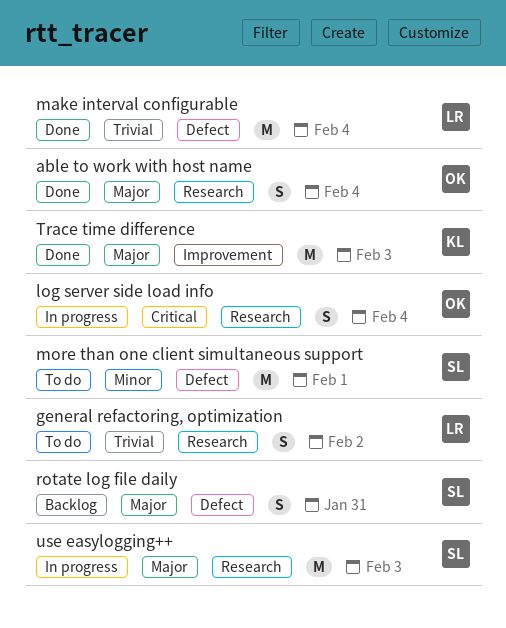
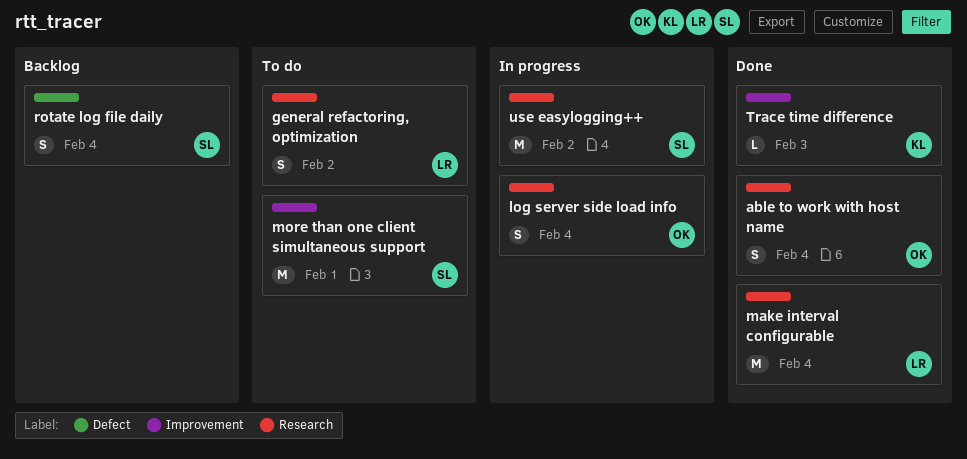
make interval configurable, label: Defect -> Research
more than one client simultaneous support, label: Defect -> Improvement
rotate log file daily, due: Jan 31 -> Feb 4
Trace time difference, estimate: M -> L
use easylogging++, due: Feb 3 -> Feb 2

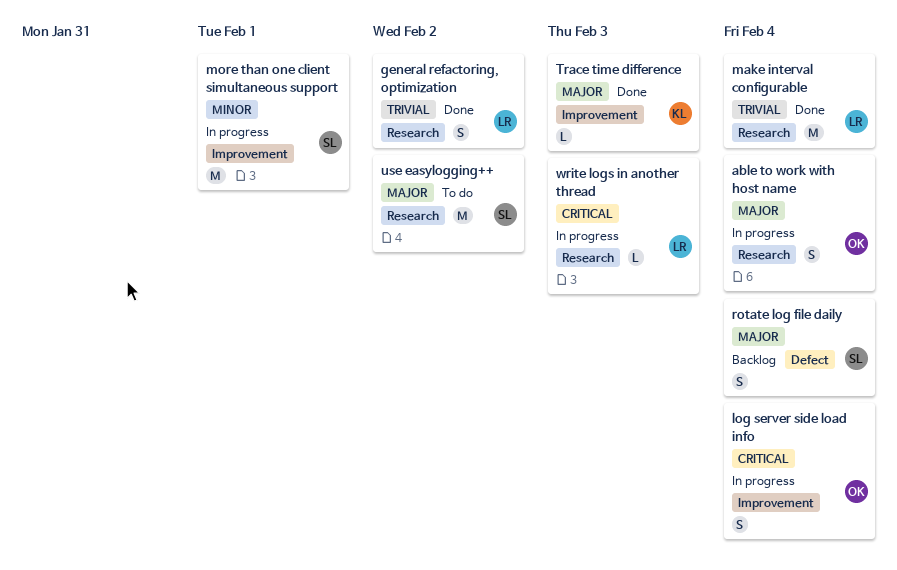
able to work with host name, status: Done -> In progress
general refactoring, optimization, status: To do -> Done
log server side load info, label: Research -> Improvement
more than one client simultaneous support, status: To do -> In progress
use easylogging++, status: In progress -> To do
write logs in another thread: none -> present

